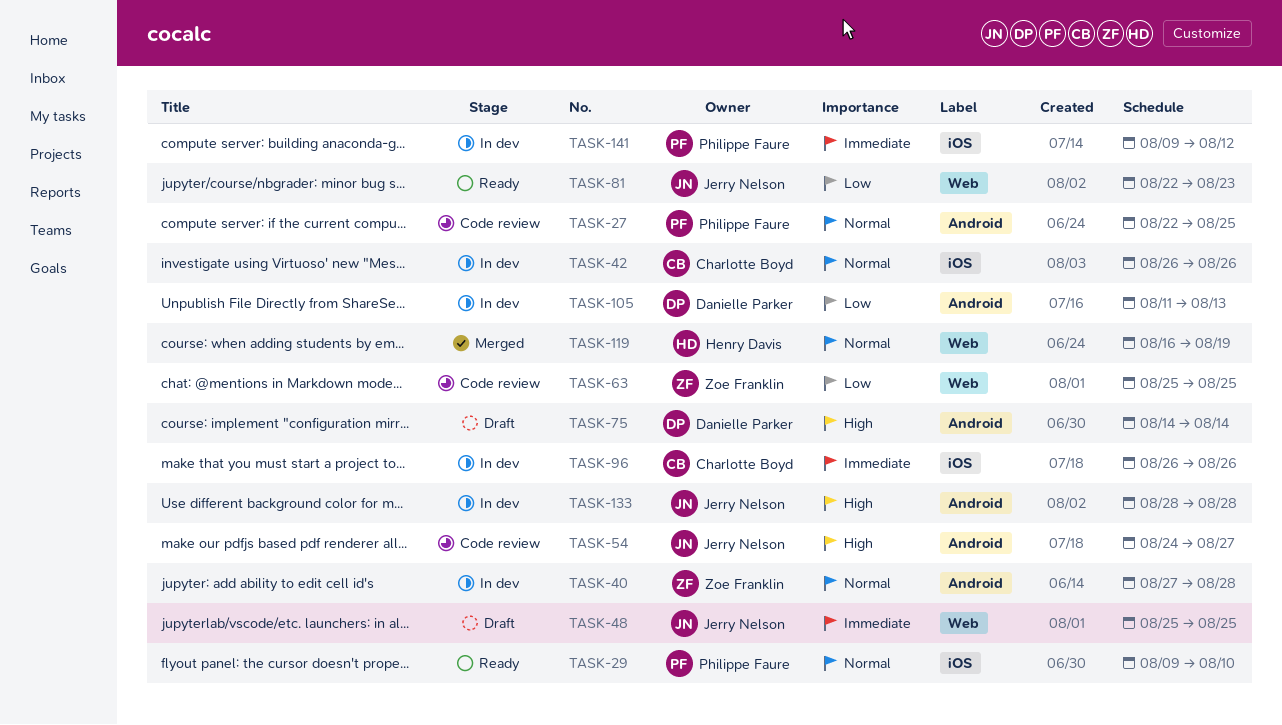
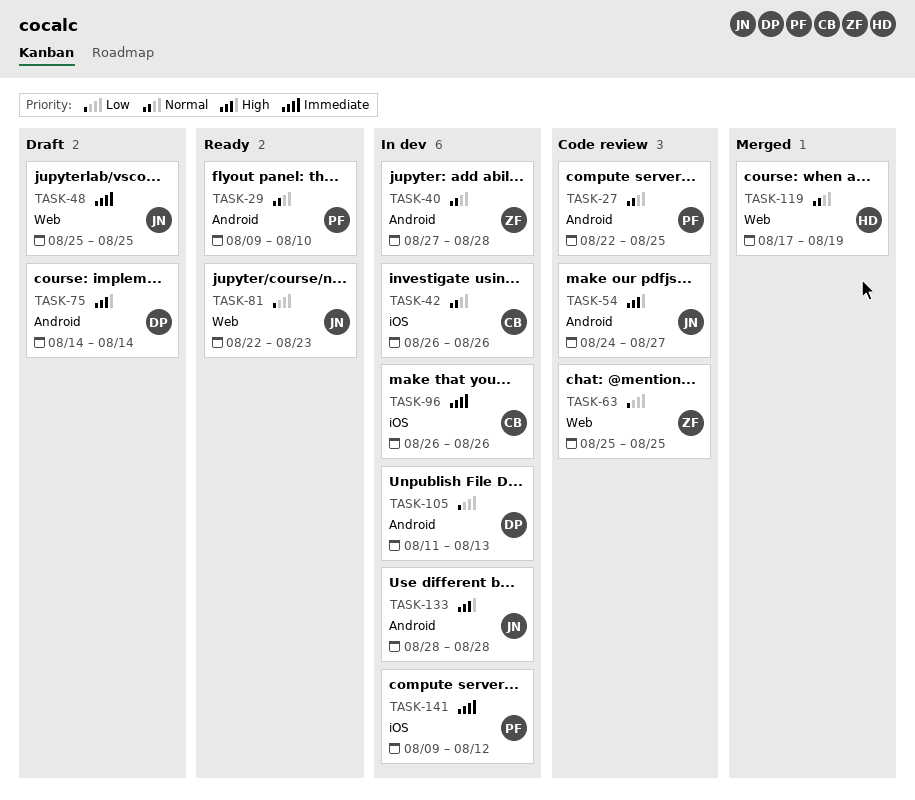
TASK-29, label: iOS -> Android
TASK-119, start: Aug 16 -> Aug 17

